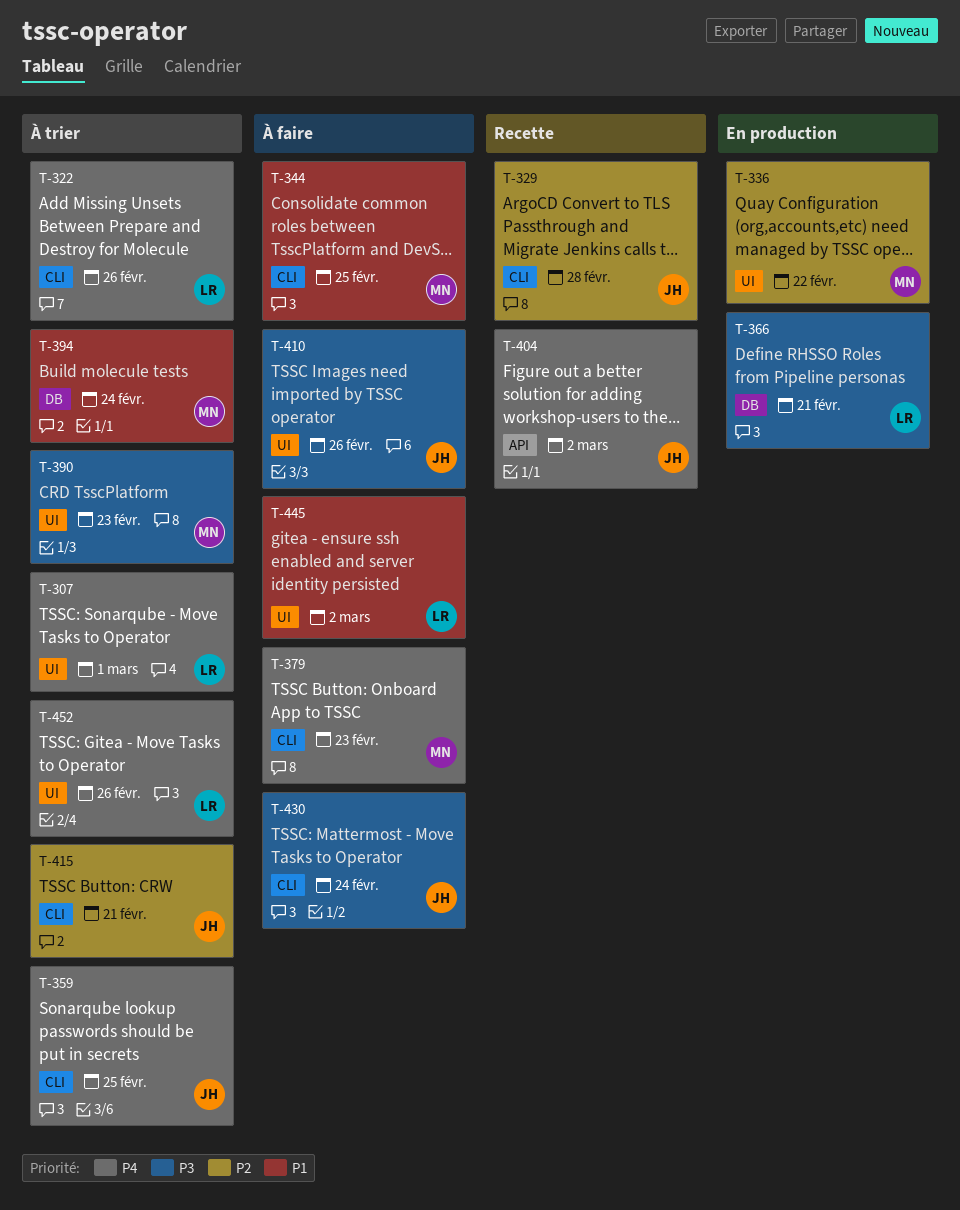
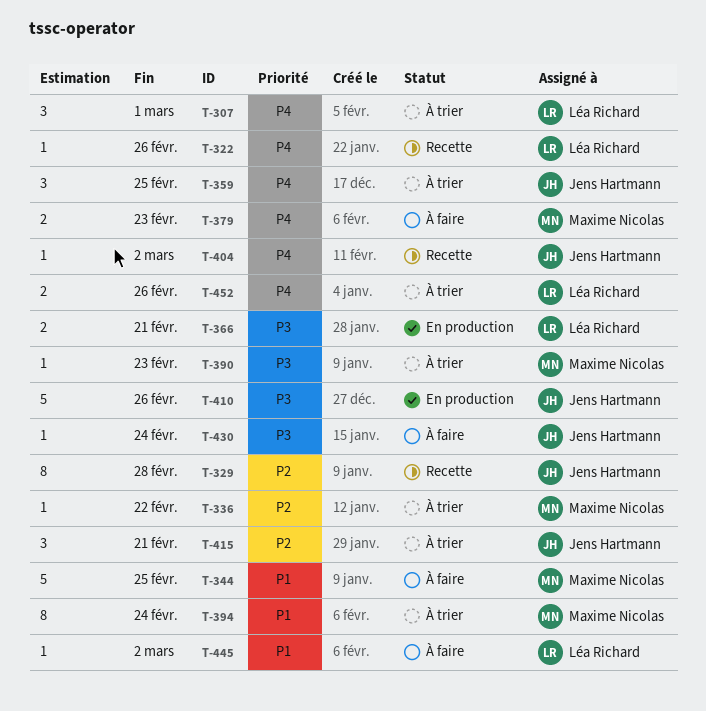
T-322, status: À trier -> Recette
T-336, status: En production -> À trier
T-410, status: À faire -> En production

